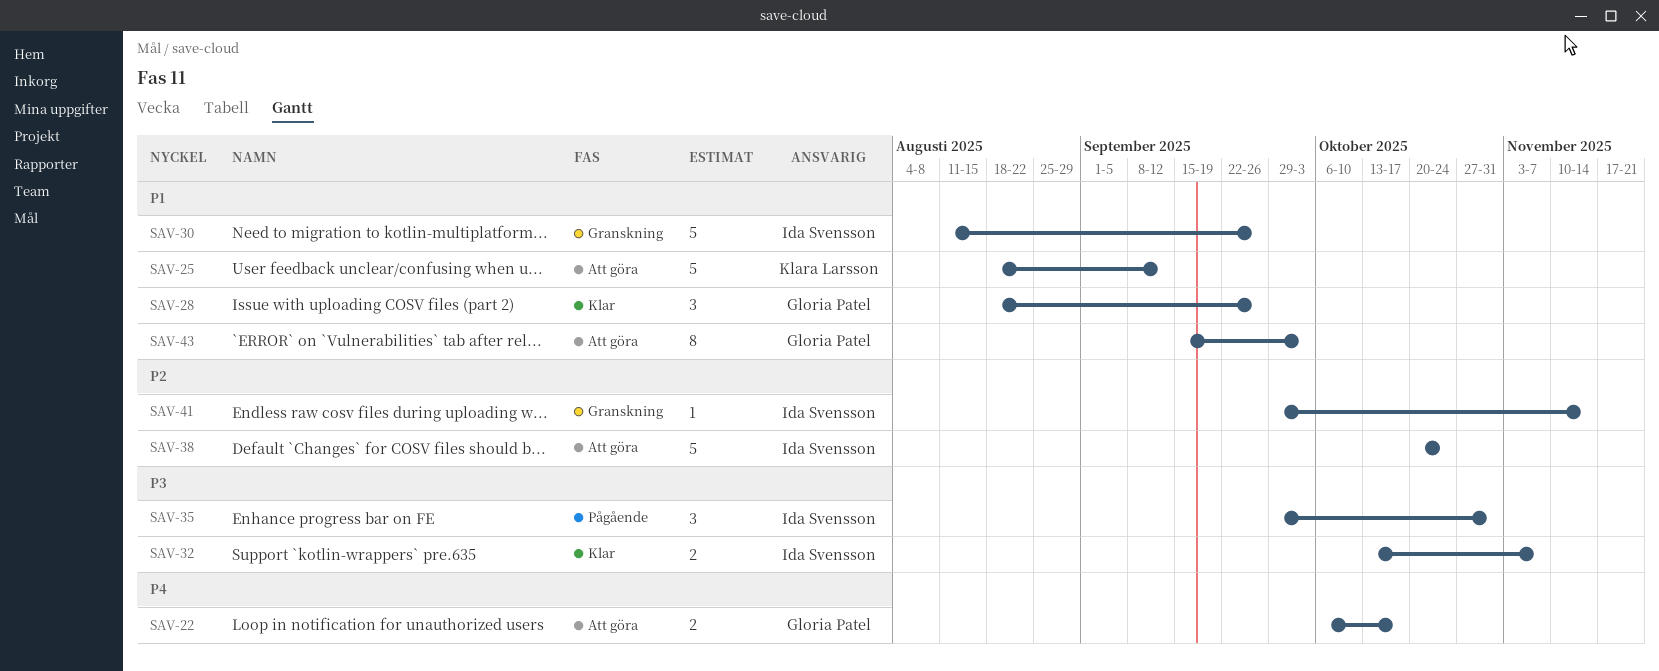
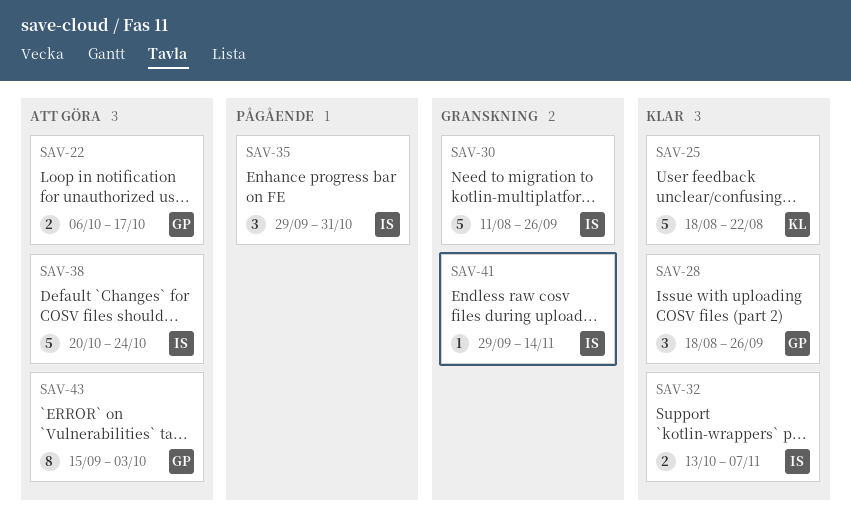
SAV-25, status: Att göra -> Klar
SAV-25, due: Sep 12 -> Aug 22

